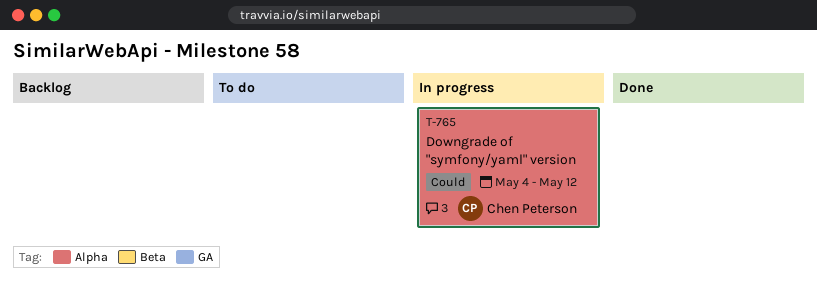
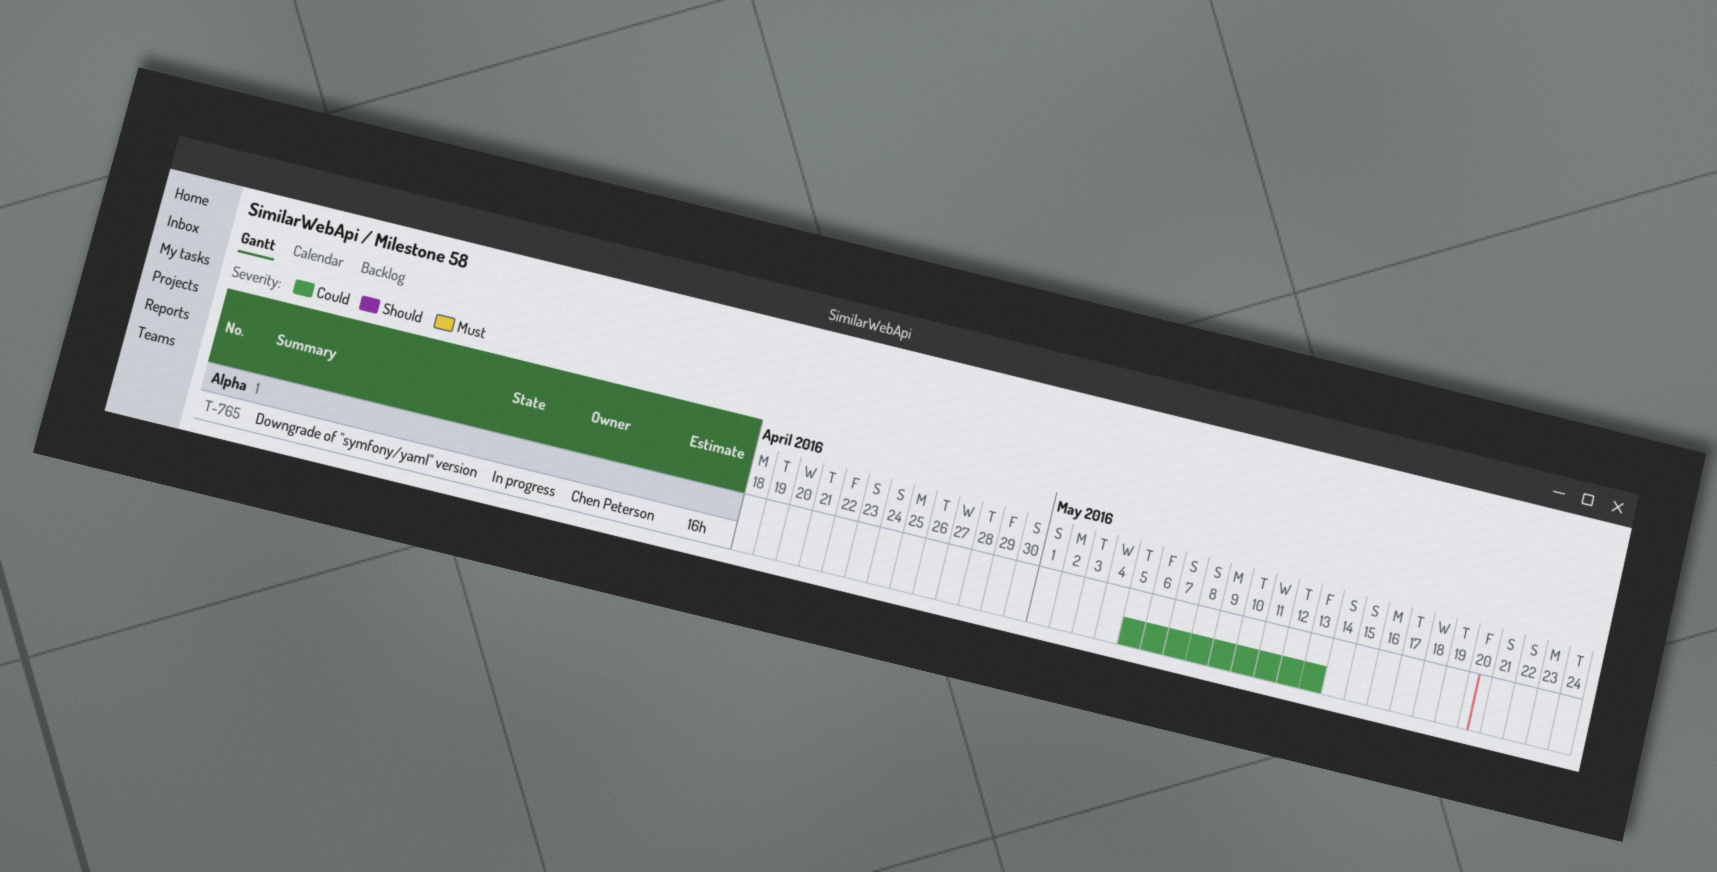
T-765, start: May 4 -> May 5
T-765, due: May 12 -> May 13

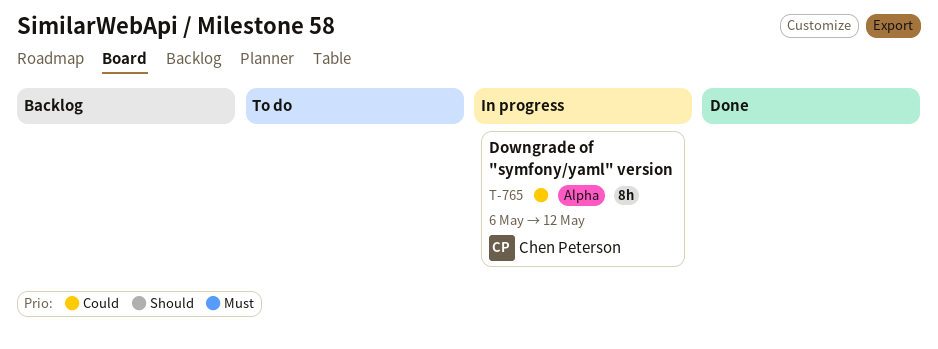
T-765, estimate: 16h -> 8h
T-765, start: May 5 -> May 6
T-765, due: May 13 -> May 12

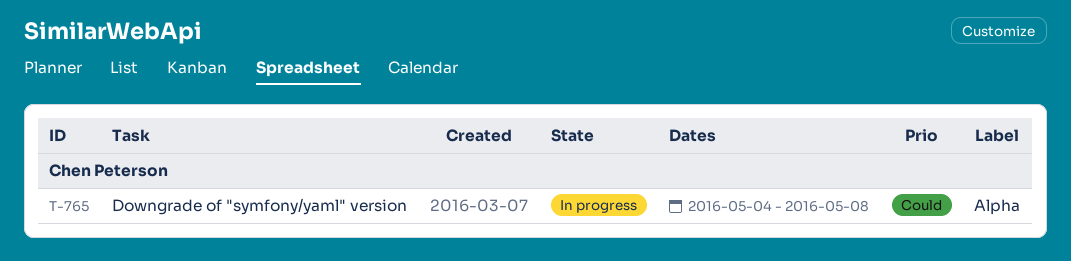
T-765, start: May 6 -> May 4
T-765, due: May 12 -> May 8

